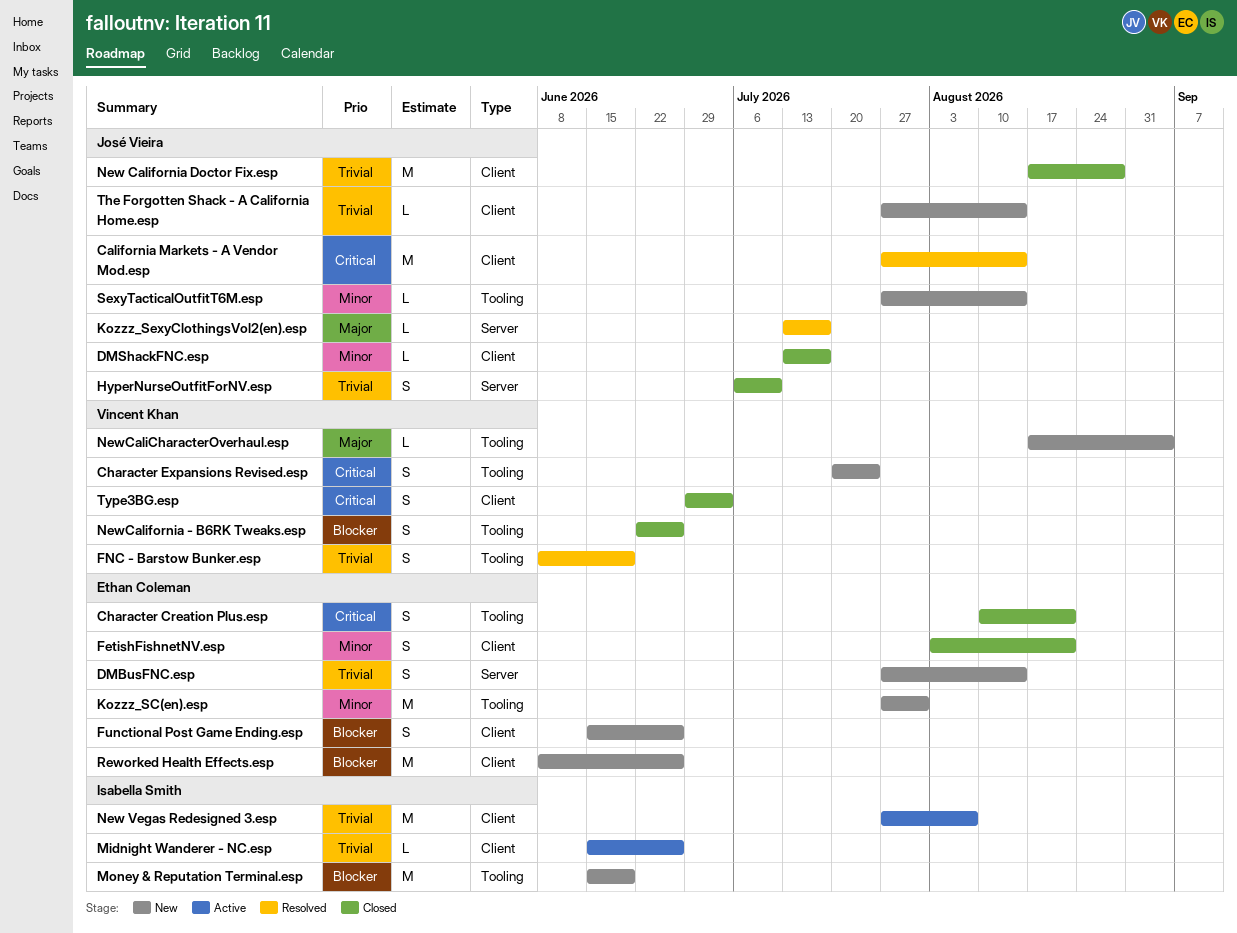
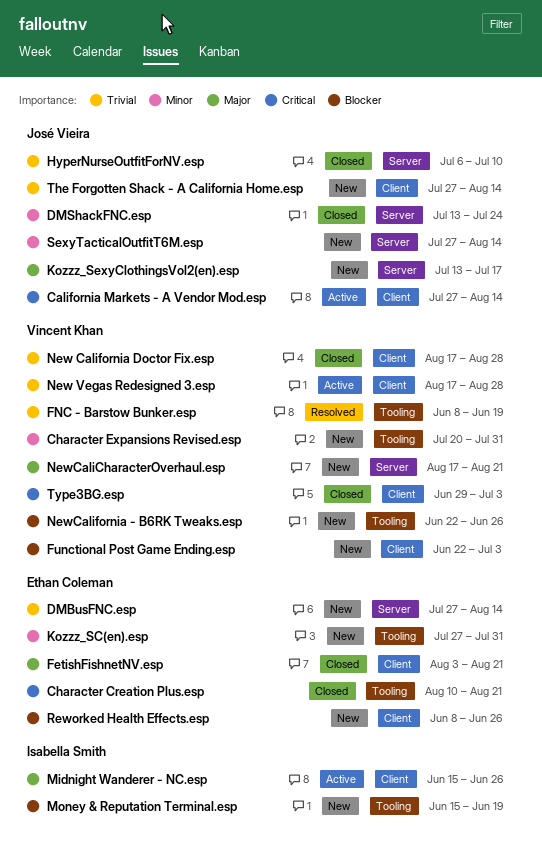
California Markets - A Vendor Mod.esp, status: Resolved -> Active
Character Expansions Revised.esp, priority: Critical -> Minor
Character Expansions Revised.esp, due: Jul 24 -> Jul 31
DMShackFNC.esp, label: Client -> Server
DMShackFNC.esp, due: Jul 17 -> Jul 24
FetishFishnetNV.esp, priority: Minor -> Major
Functional Post Game Ending.esp, owner: Ethan Coleman -> Vincent Khan
Functional Post Game Ending.esp, start: Jun 15 -> Jun 22
Functional Post Game Ending.esp, due: Jun 26 -> Jul 3
Kozzz_SexyClothingsVol2(en).esp, status: Resolved -> New
Midnight Wanderer - NC.esp, priority: Trivial -> Major
New California Doctor Fix.esp, owner: José Vieira -> Vincent Khan
New Vegas Redesigned 3.esp, owner: Isabella Smith -> Vincent Khan
New Vegas Redesigned 3.esp, start: Jul 27 -> Aug 17
New Vegas Redesigned 3.esp, due: Aug 7 -> Aug 28
NewCaliCharacterOverhaul.esp, label: Tooling -> Server
NewCaliCharacterOverhaul.esp, due: Sep 4 -> Aug 21
NewCalifornia - B6RK Tweaks.esp, status: Closed -> New
SexyTacticalOutfitT6M.esp, label: Tooling -> Server

